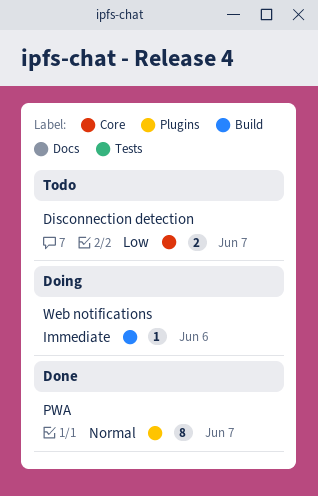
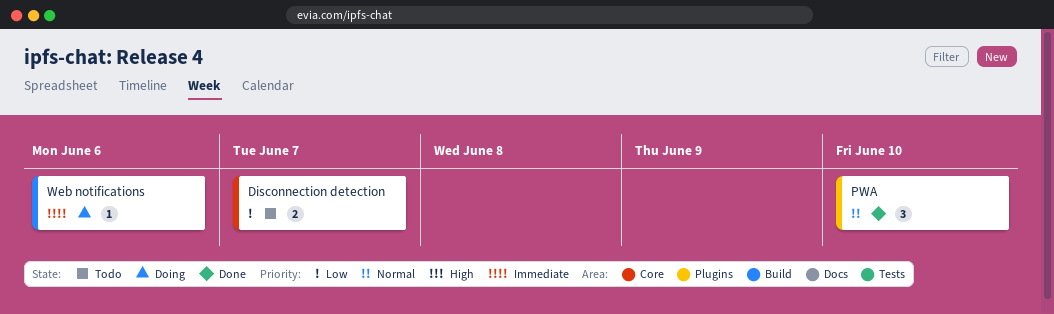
PWA, estimate: 8 -> 3
PWA, due: Jun 7 -> Jun 10

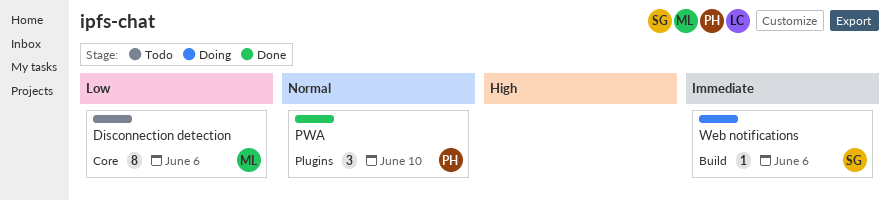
Disconnection detection, estimate: 2 -> 8
Disconnection detection, due: Jun 7 -> Jun 6

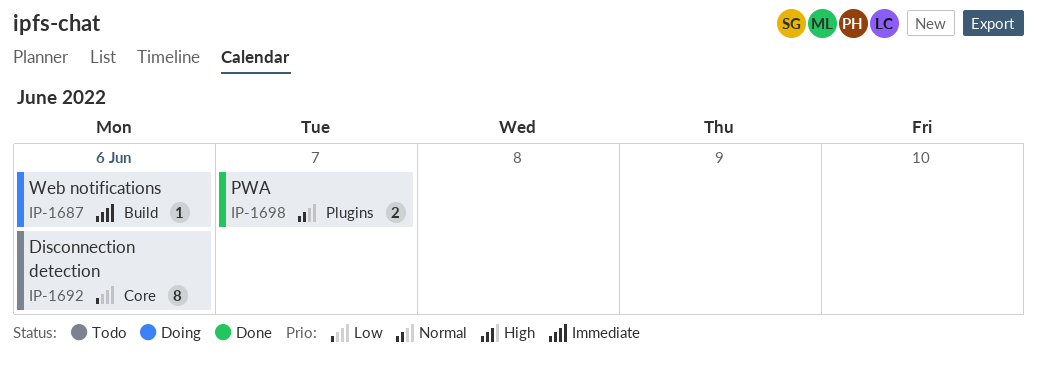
PWA, estimate: 3 -> 2
PWA, due: Jun 10 -> Jun 7

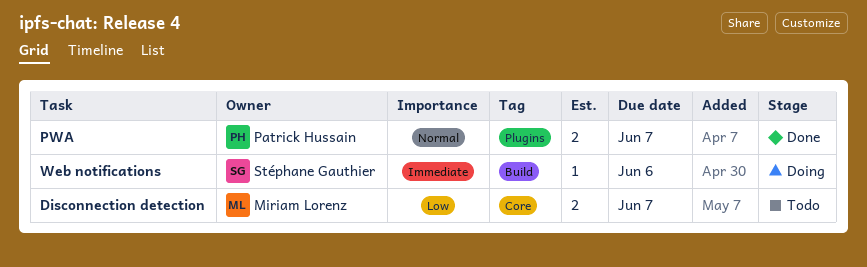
Disconnection detection, estimate: 8 -> 2
Disconnection detection, due: Jun 6 -> Jun 7

